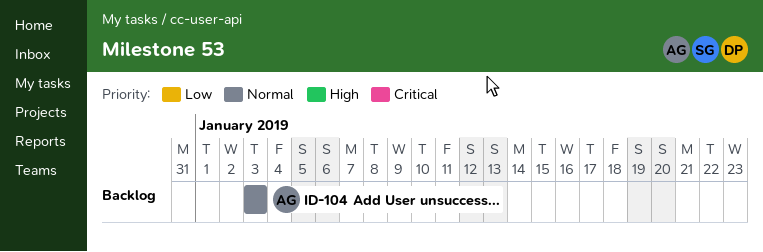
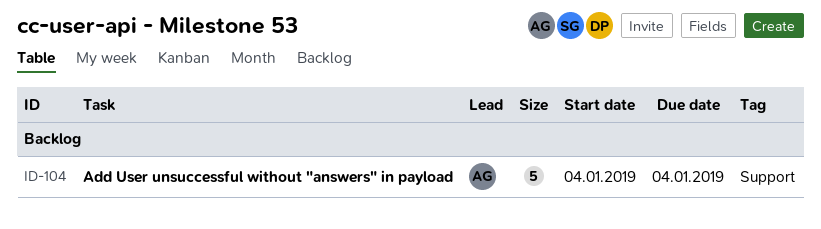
ID-104, start: Jan 3 -> Jan 4
ID-104, due: Jan 3 -> Jan 4

